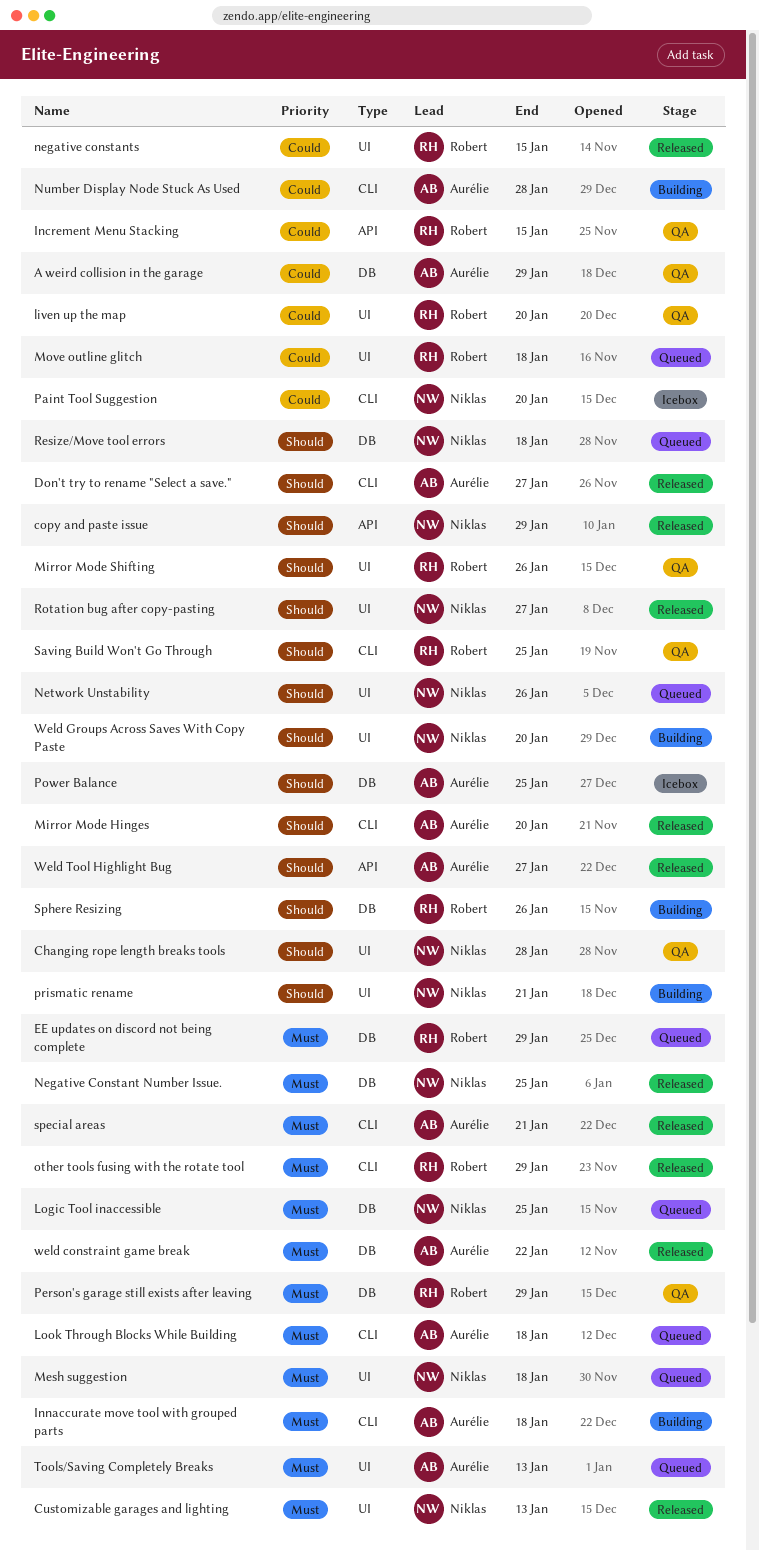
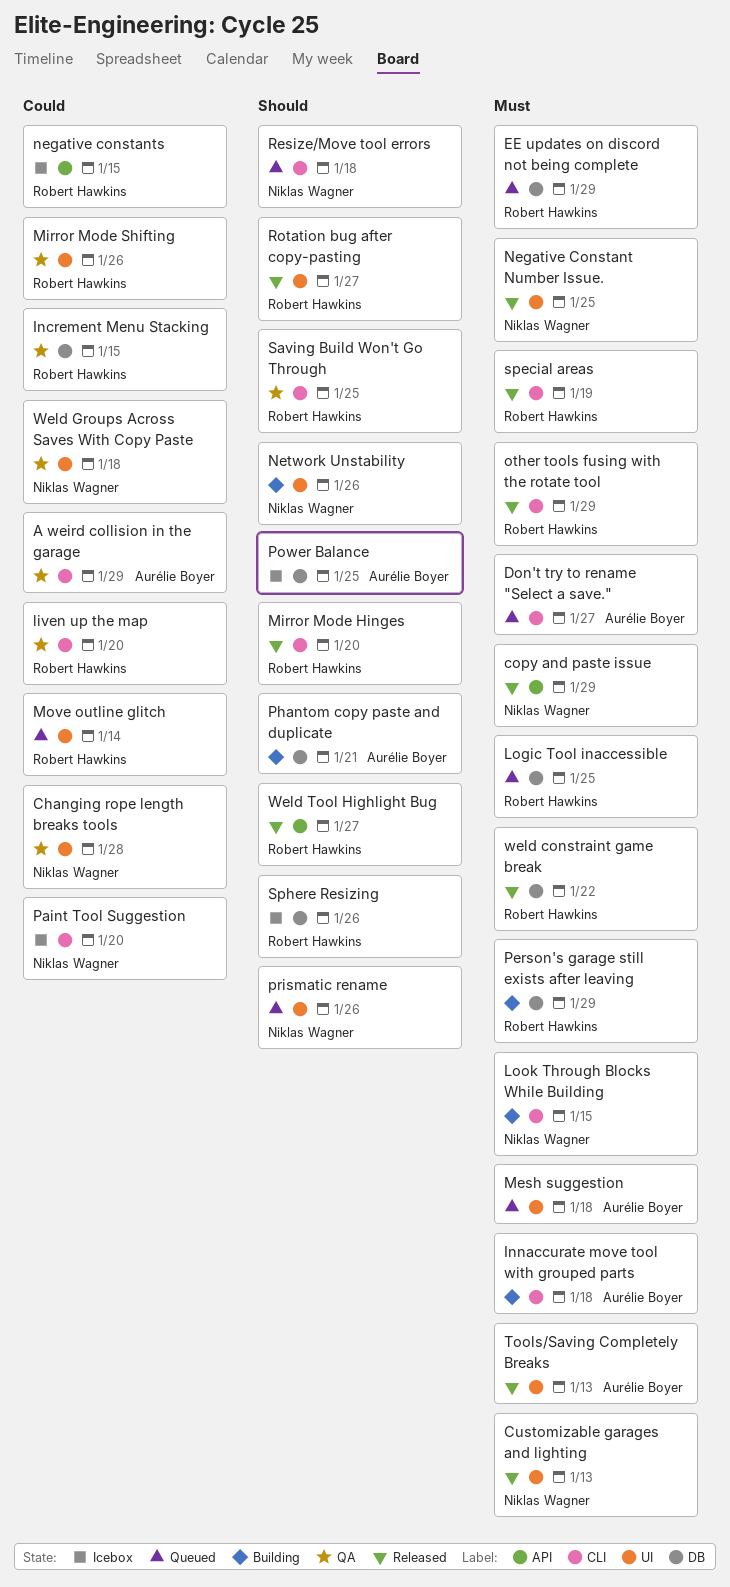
A weird collision in the garage, label: DB -> CLI
Changing rope length breaks tools, priority: Should -> Could
copy and paste issue, priority: Should -> Must
Don't try to rename "Select a save.", status: Released -> Queued
Don't try to rename "Select a save.", priority: Should -> Must
Increment Menu Stacking, label: API -> DB
liven up the map, label: UI -> CLI
Logic Tool inaccessible, owner: Niklas Wagner -> Robert Hawkins
Look Through Blocks While Building, status: Queued -> Building
Look Through Blocks While Building, owner: Aurélie Boyer -> Niklas Wagner
Look Through Blocks While Building, due: Jan 18 -> Jan 15
Mesh suggestion, owner: Niklas Wagner -> Aurélie Boyer
Mirror Mode Hinges, owner: Aurélie Boyer -> Robert Hawkins
Mirror Mode Shifting, priority: Should -> Could
Move outline glitch, due: Jan 18 -> Jan 14
Negative Constant Number Issue., label: DB -> UI
negative constants, status: Released -> Icebox
negative constants, label: UI -> API
Network Unstability, status: Queued -> Building
Number Display Node Stuck As Used: present -> none
Person's garage still exists after leaving, status: QA -> Building
Phantom copy paste and duplicate: none -> present
prismatic rename, status: Building -> Queued
prismatic rename, due: Jan 21 -> Jan 26
Resize/Move tool errors, label: DB -> CLI
Rotation bug after copy-pasting, owner: Niklas Wagner -> Robert Hawkins
special areas, owner: Aurélie Boyer -> Robert Hawkins
special areas, due: Jan 21 -> Jan 19
Sphere Resizing, status: Building -> Icebox
Tools/Saving Completely Breaks, status: Queued -> Released
weld constraint game break, owner: Aurélie Boyer -> Robert Hawkins
Weld Groups Across Saves With Copy Paste, status: Building -> QA
Weld Groups Across Saves With Copy Paste, priority: Should -> Could
Weld Groups Across Saves With Copy Paste, due: Jan 20 -> Jan 18
Weld Tool Highlight Bug, owner: Aurélie Boyer -> Robert Hawkins

